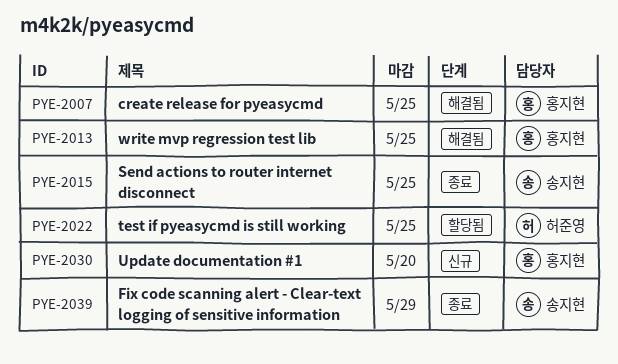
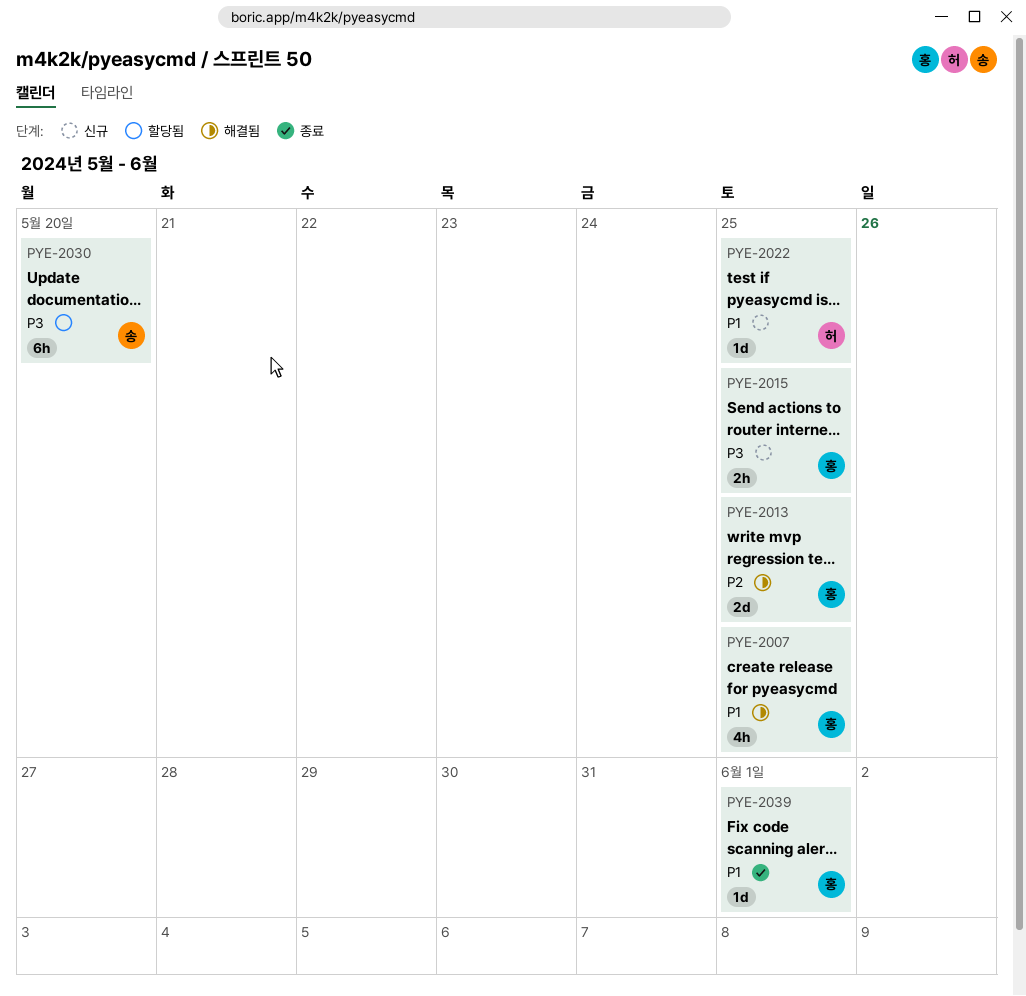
PYE-2015, status: 종료 -> 신규
PYE-2015, owner: 송지현 -> 홍지현
PYE-2022, status: 할당됨 -> 신규
PYE-2030, status: 신규 -> 할당됨
PYE-2030, owner: 홍지현 -> 송지현
PYE-2039, owner: 송지현 -> 홍지현
PYE-2039, due: May 29 -> Jun 1

